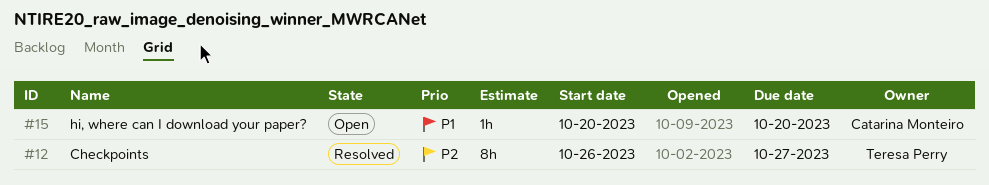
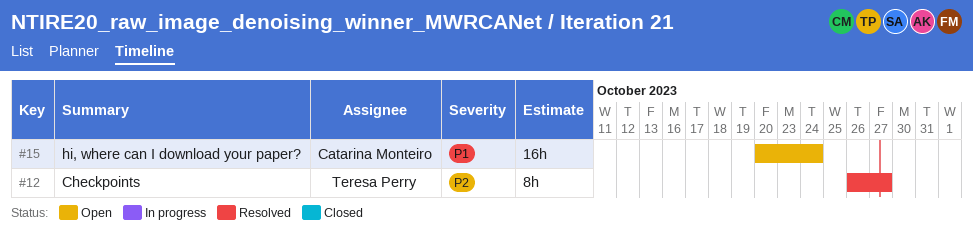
#15, estimate: 1h -> 16h
#15, due: Oct 20 -> Oct 24

